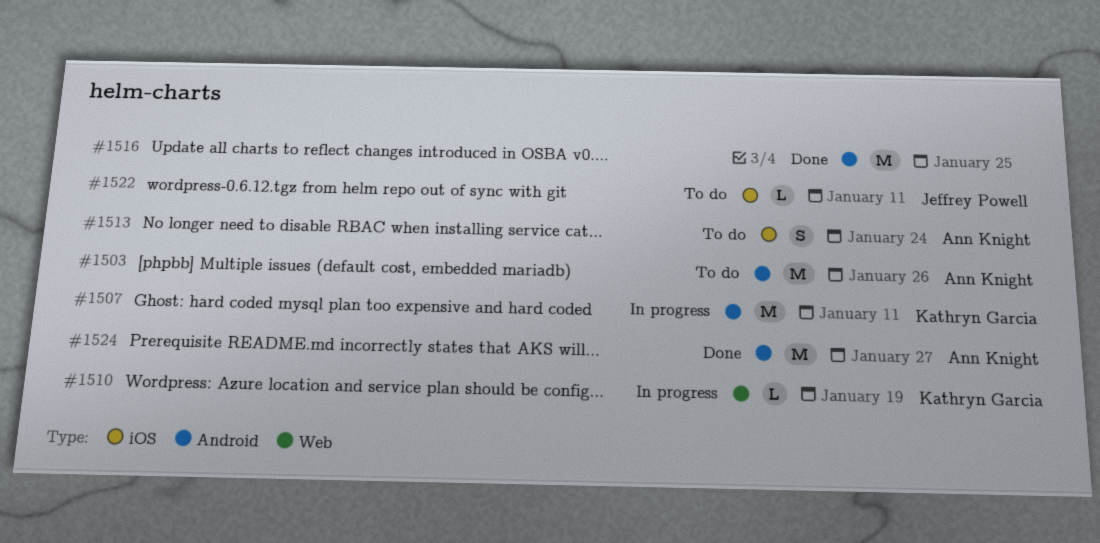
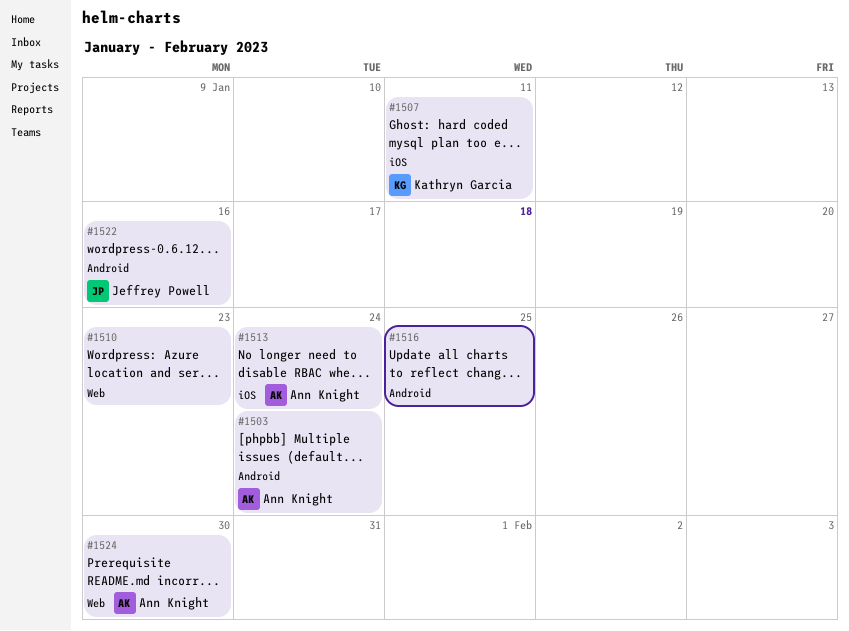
#1503, due: Jan 26 -> Jan 24
#1507, label: Android -> iOS
#1510, owner: Kathryn Garcia -> none
#1510, due: Jan 19 -> Jan 23
#1522, label: iOS -> Android
#1522, due: Jan 11 -> Jan 16
#1524, label: Android -> Web
#1524, due: Jan 27 -> Jan 30

